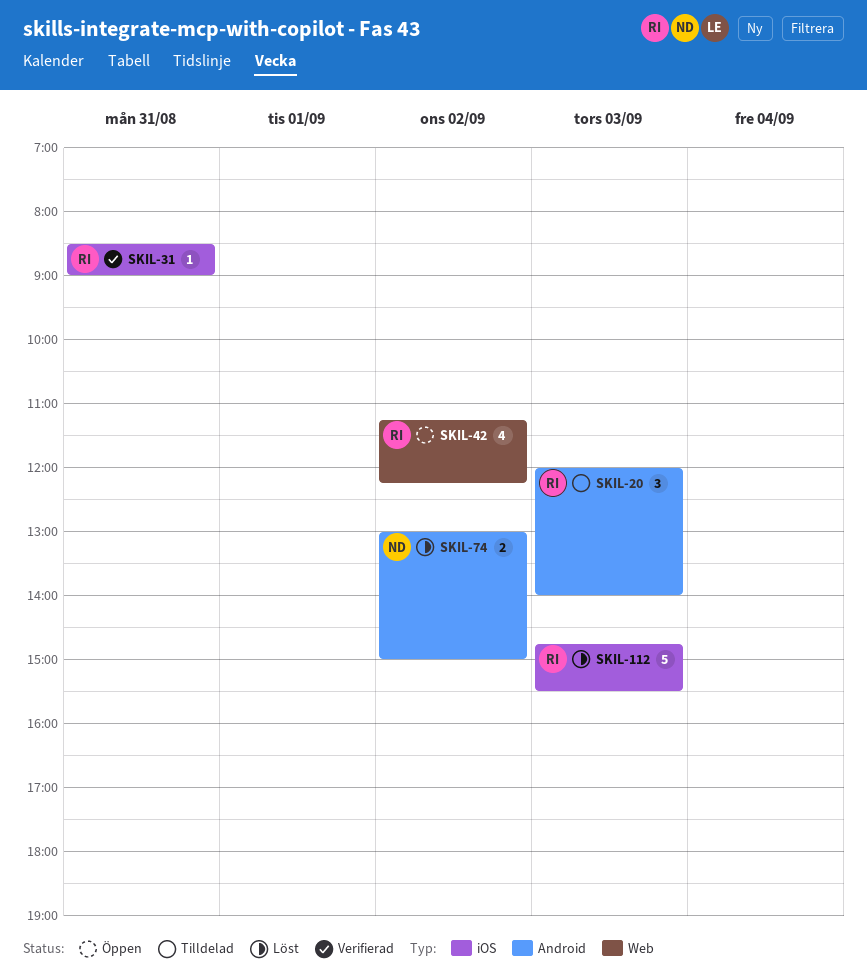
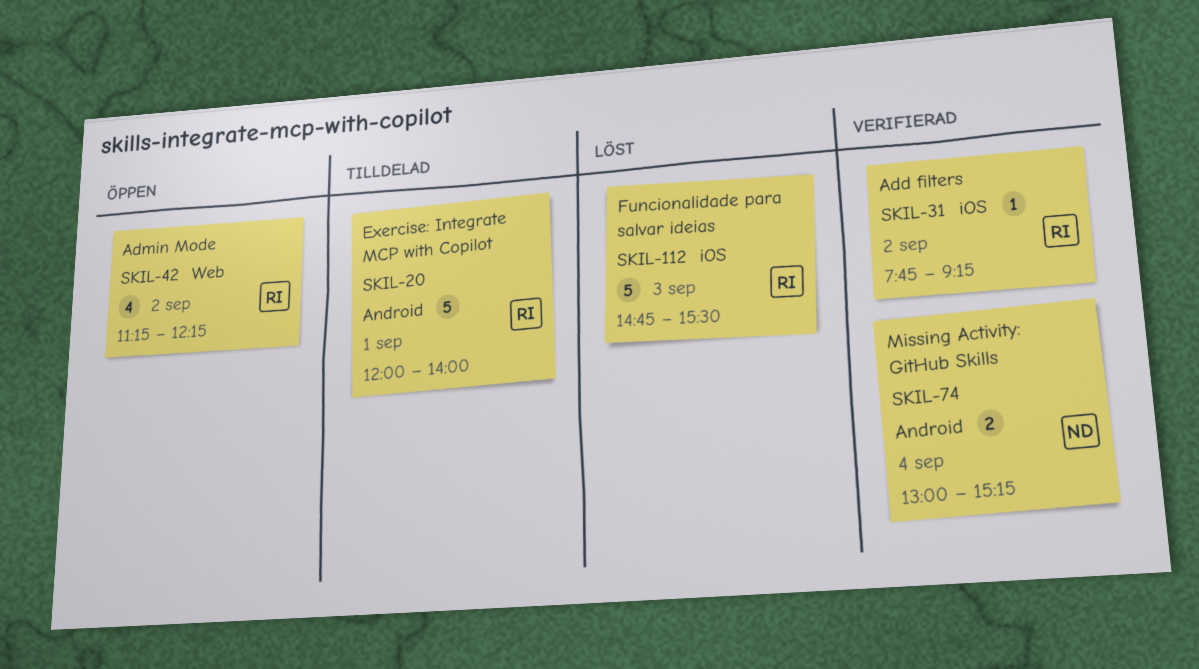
SKIL-20, estimate: 3 -> 5
SKIL-20, day: Sep 3 -> Sep 1
SKIL-31, day: Aug 31 -> Sep 2
SKIL-31, begins: 08:30 -> 07:45
SKIL-31, ends: 09:00 -> 09:15
SKIL-74, status: Löst -> Verifierad
SKIL-74, day: Sep 2 -> Sep 4
SKIL-74, ends: 15:00 -> 15:15

